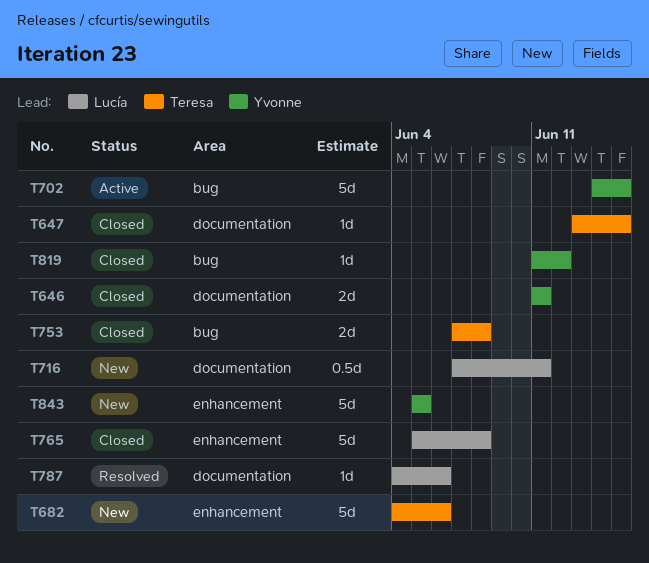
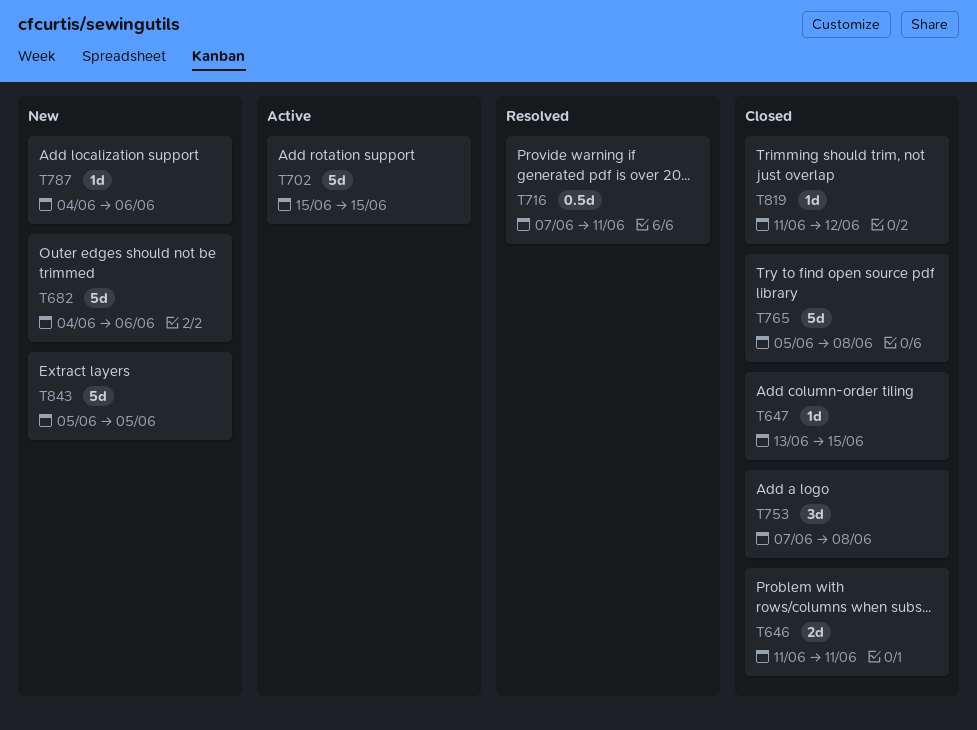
T702, start: Jun 14 -> Jun 15
T716, status: New -> Resolved
T753, estimate: 2d -> 3d
T787, status: Resolved -> New

